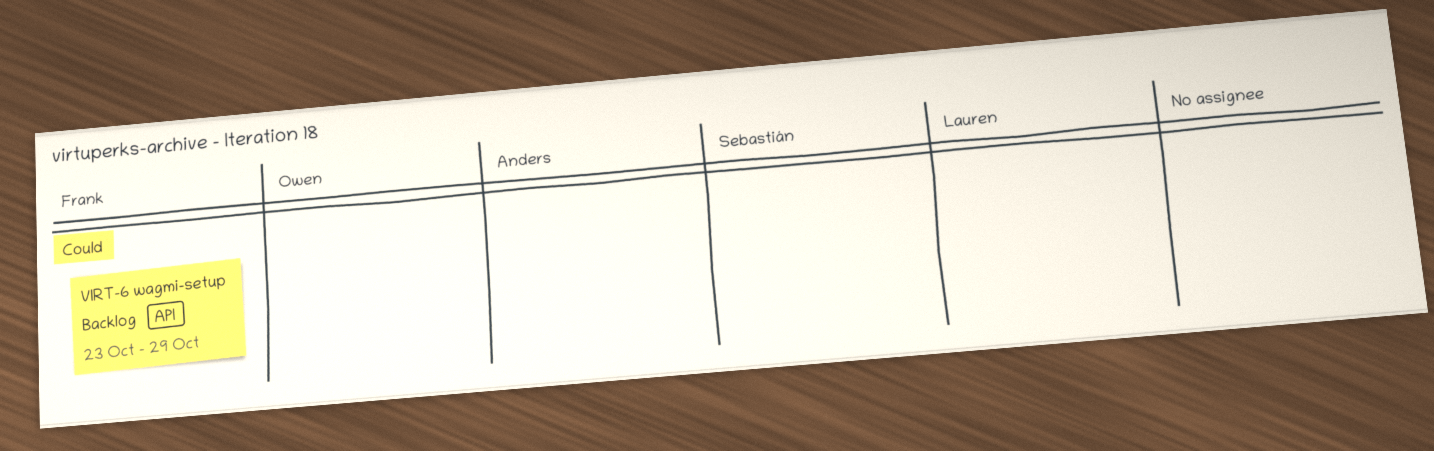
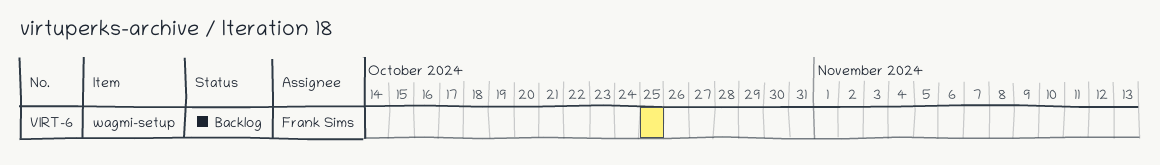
VIRT-6, start: Oct 23 -> Oct 25
VIRT-6, due: Oct 29 -> Oct 25

